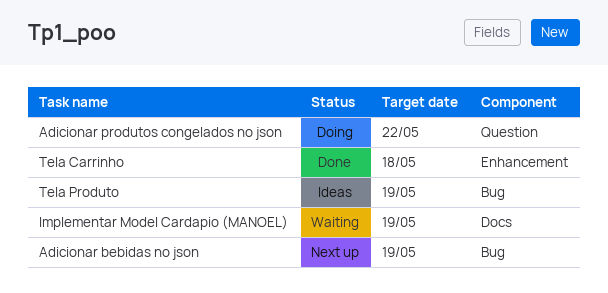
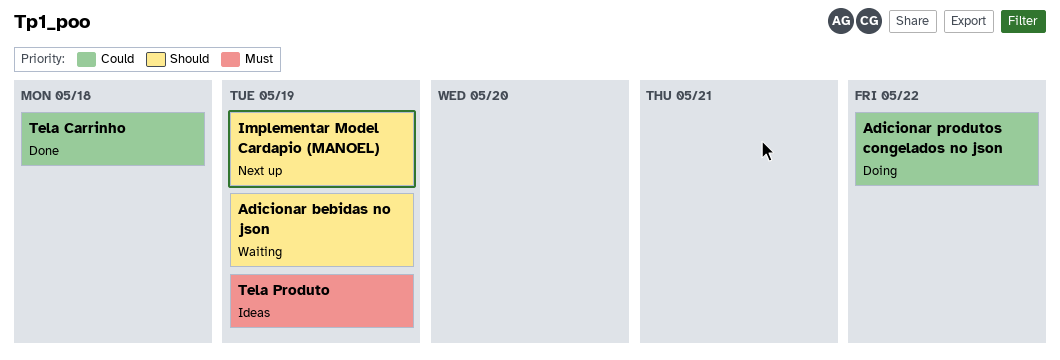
Adicionar bebidas no json, status: Next up -> Waiting
Implementar Model Cardapio (MANOEL), status: Waiting -> Next up

